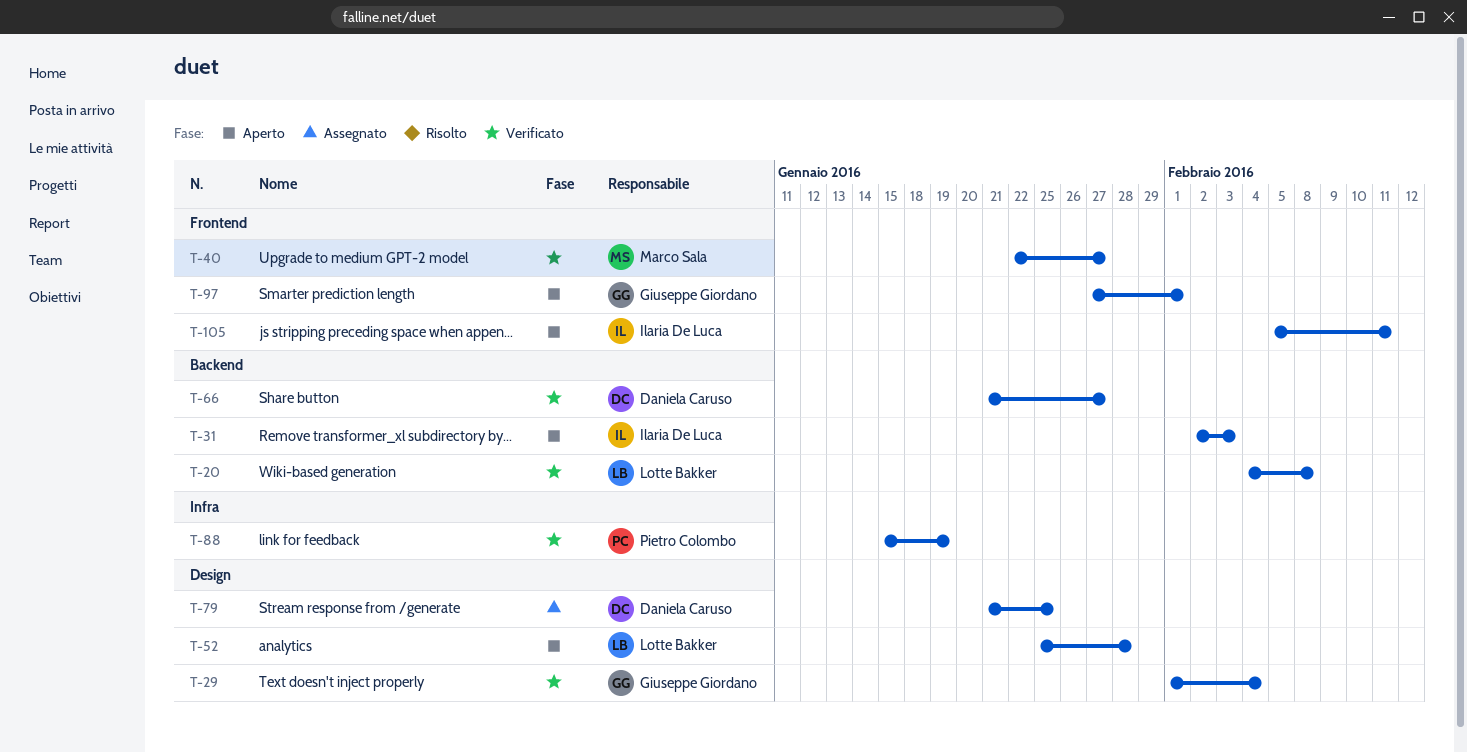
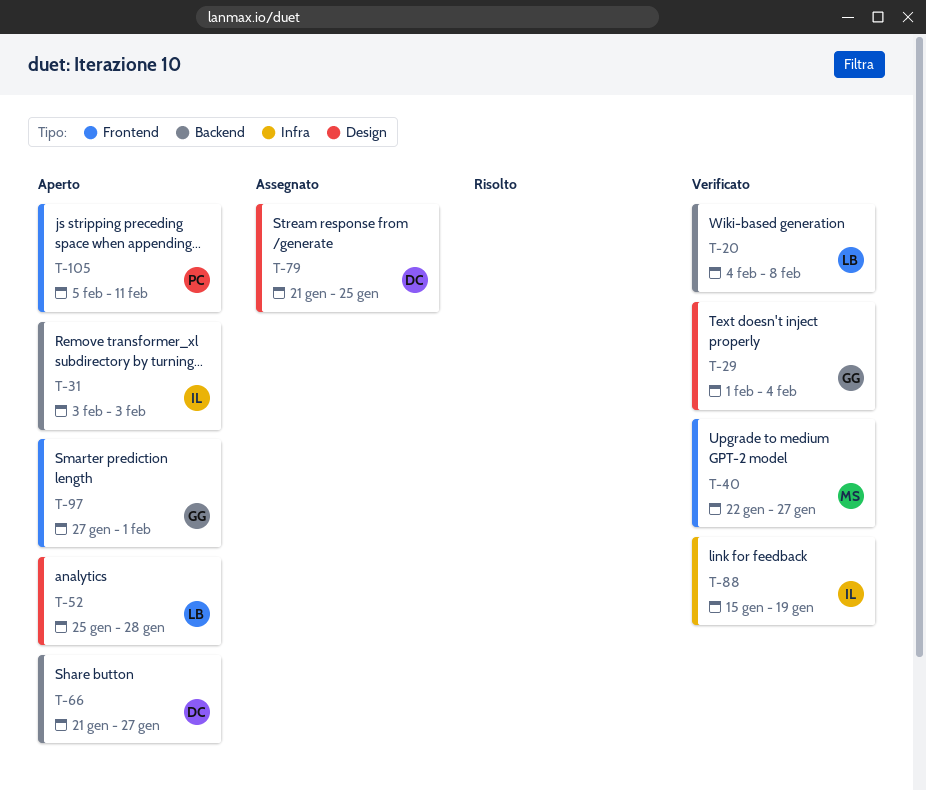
T-31, start: Feb 2 -> Feb 3
T-66, status: Verificato -> Aperto
T-88, owner: Pietro Colombo -> Ilaria De Luca
T-105, owner: Ilaria De Luca -> Pietro Colombo

